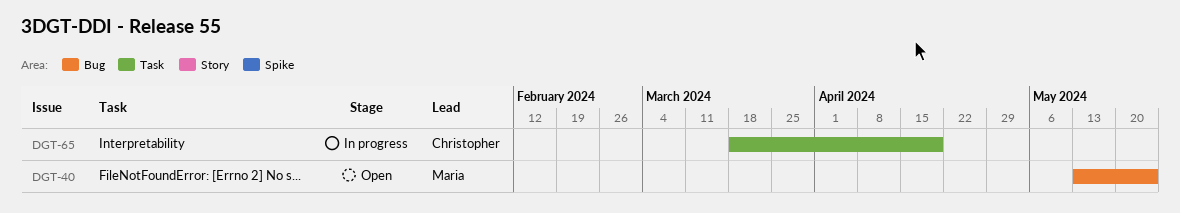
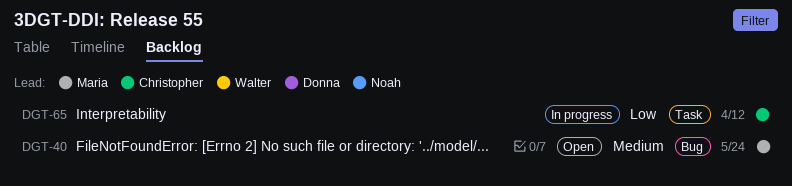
DGT-65, due: Apr 19 -> Apr 12

